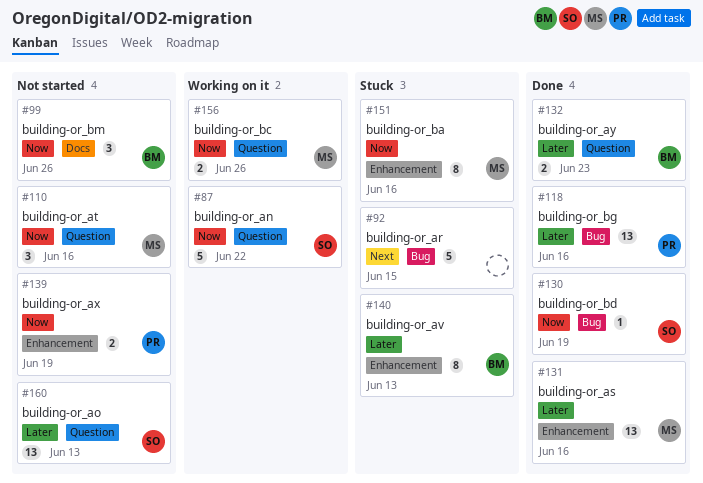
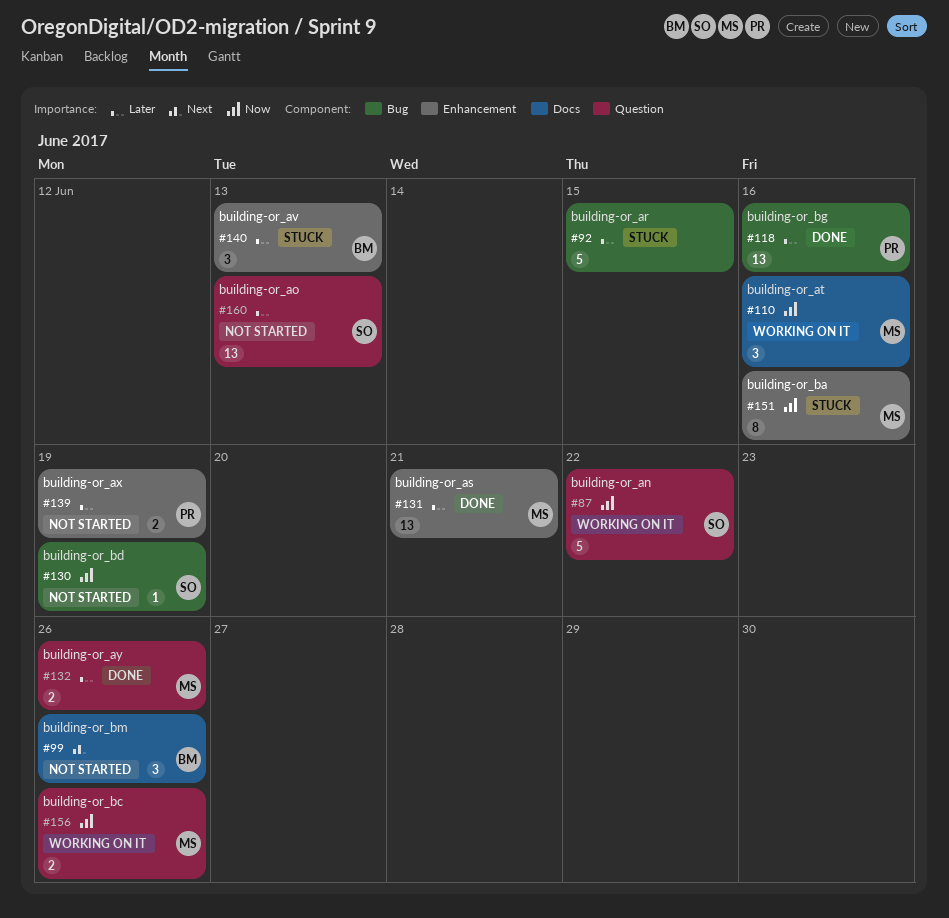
#92, priority: Next -> Later
#99, priority: Now -> Next
#110, status: Not started -> Working on it
#110, label: Question -> Docs
#130, status: Done -> Not started
#131, due: Jun 16 -> Jun 21
#132, owner: BM -> MS
#132, due: Jun 23 -> Jun 26
#139, priority: Now -> Later
#140, estimate: 8 -> 3

